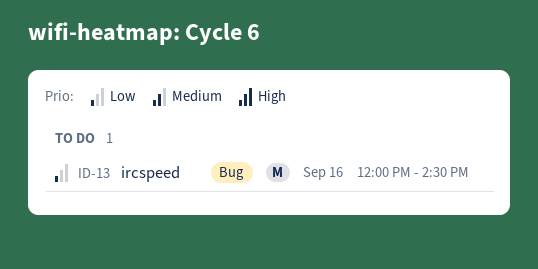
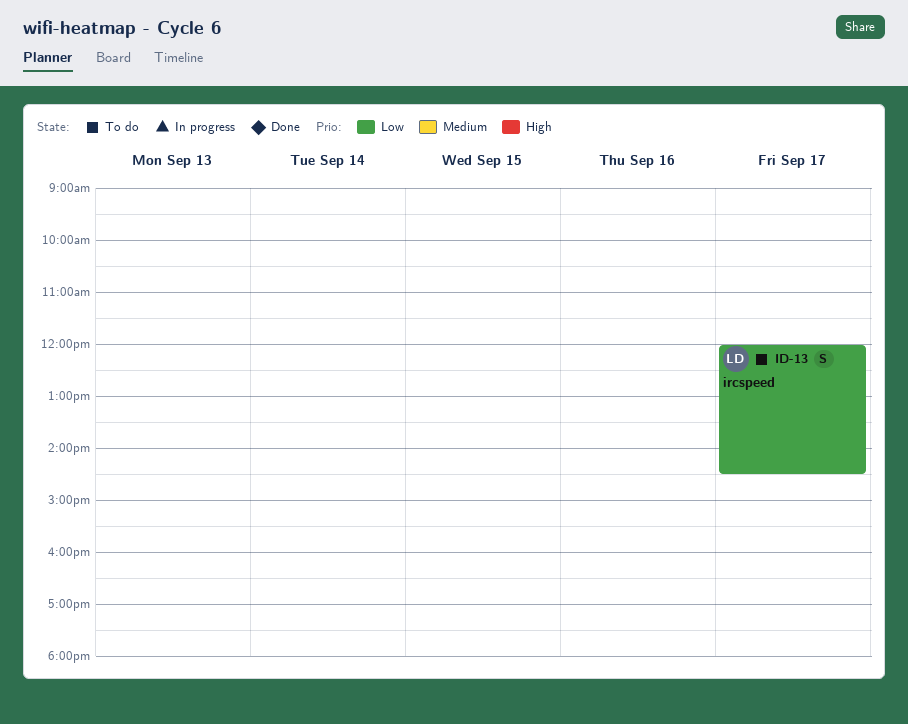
ID-13, estimate: M -> S
ID-13, day: Sep 16 -> Sep 17

